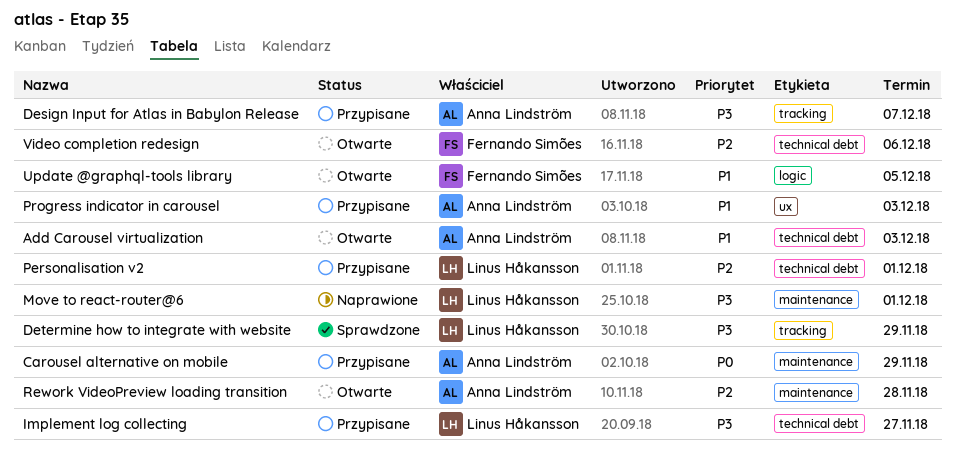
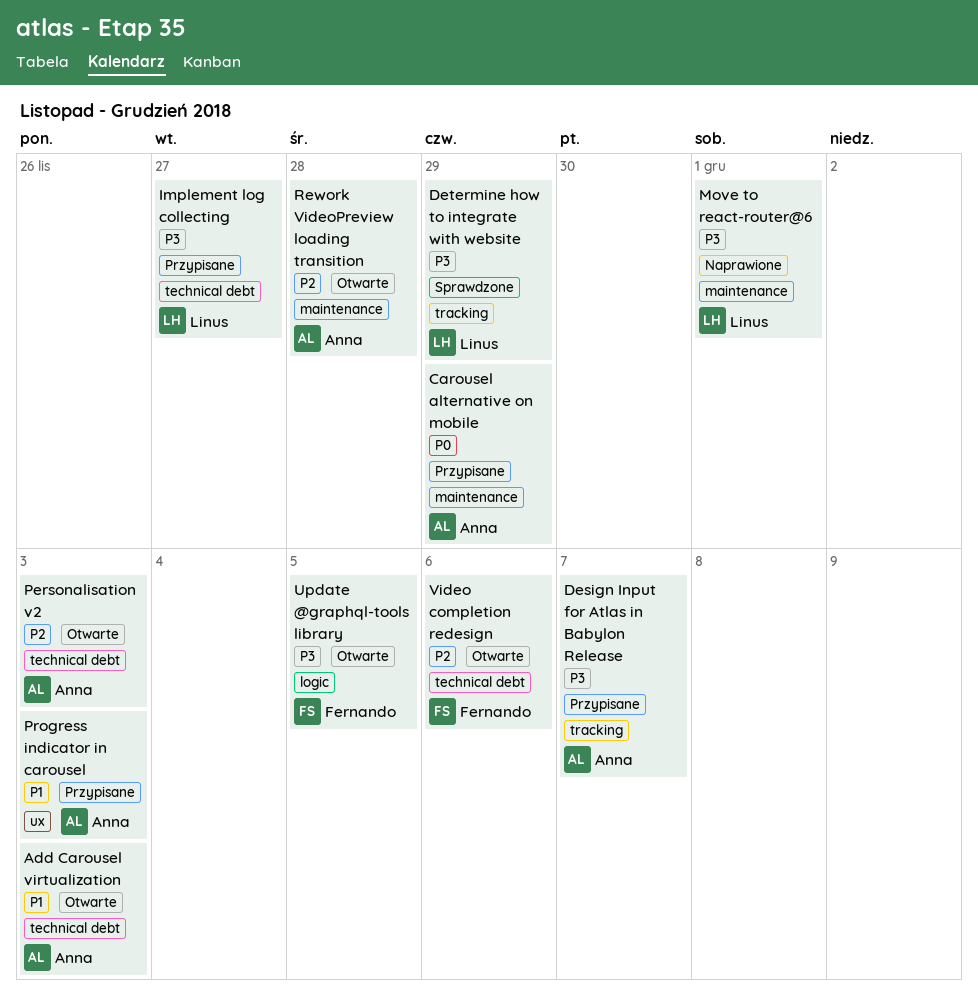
Personalisation v2, status: Przypisane -> Otwarte
Personalisation v2, owner: Linus Håkansson -> Anna Lindström
Personalisation v2, due: Dec 1 -> Dec 3
Update @graphql-tools library, priority: P1 -> P3

